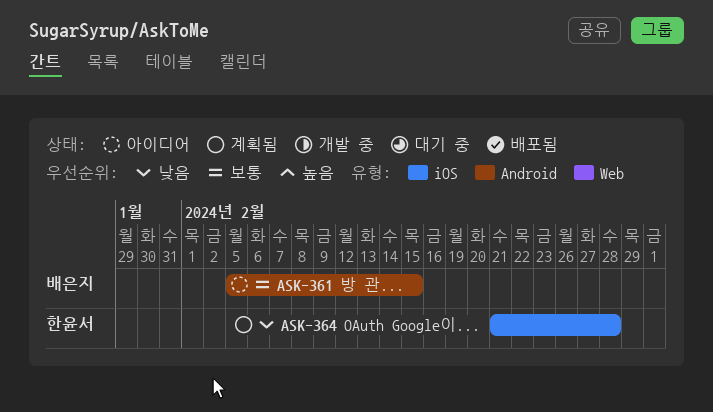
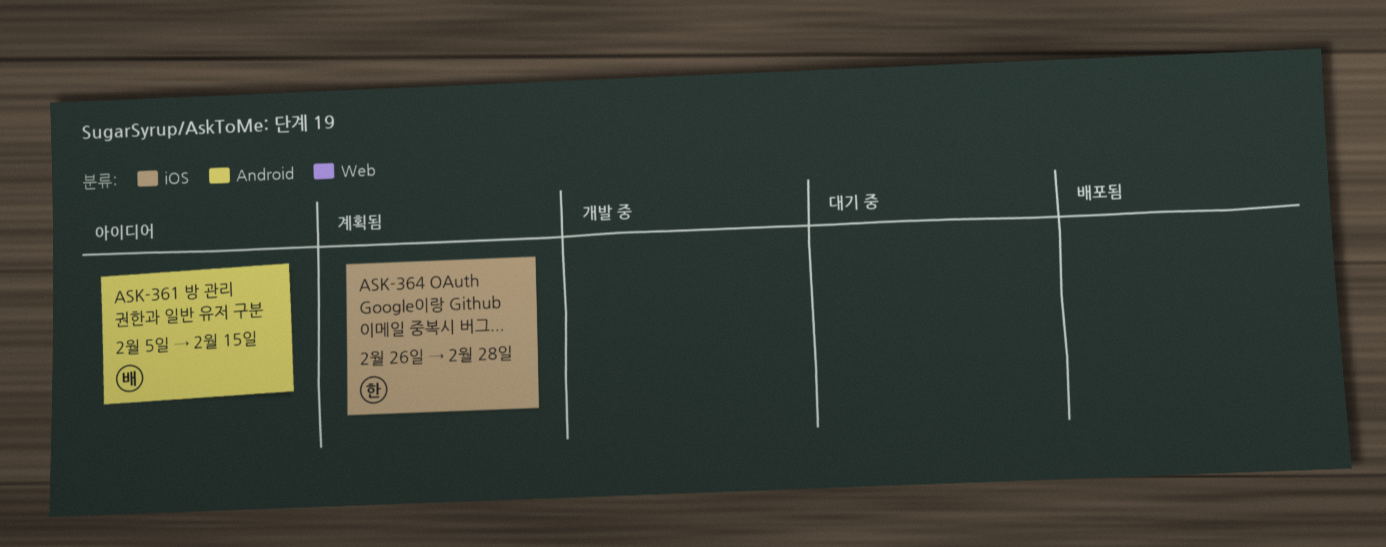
ASK-364, start: Feb 21 -> Feb 26

